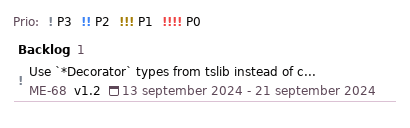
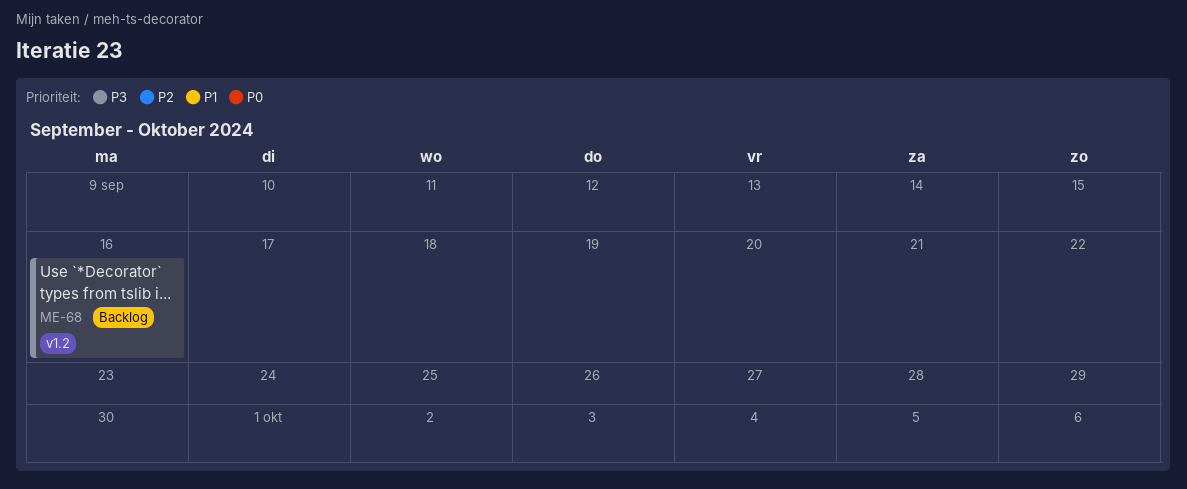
ME-68, due: Sep 21 -> Sep 16

